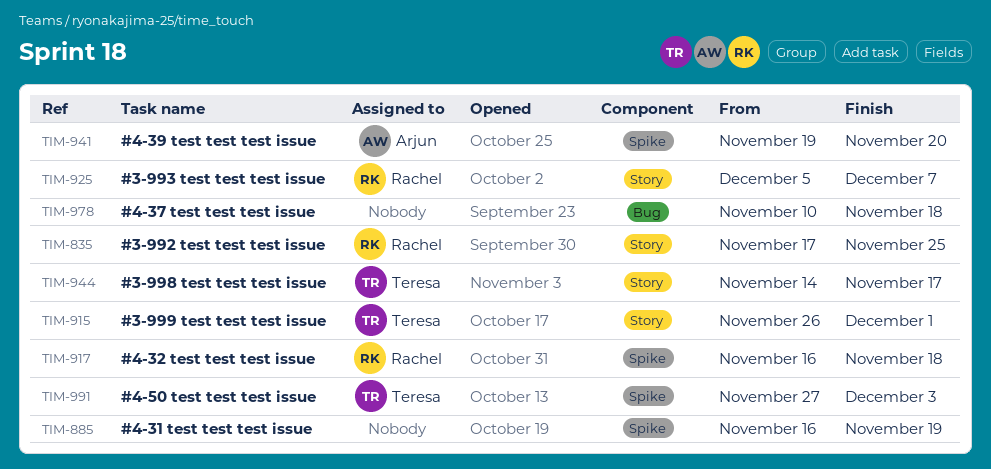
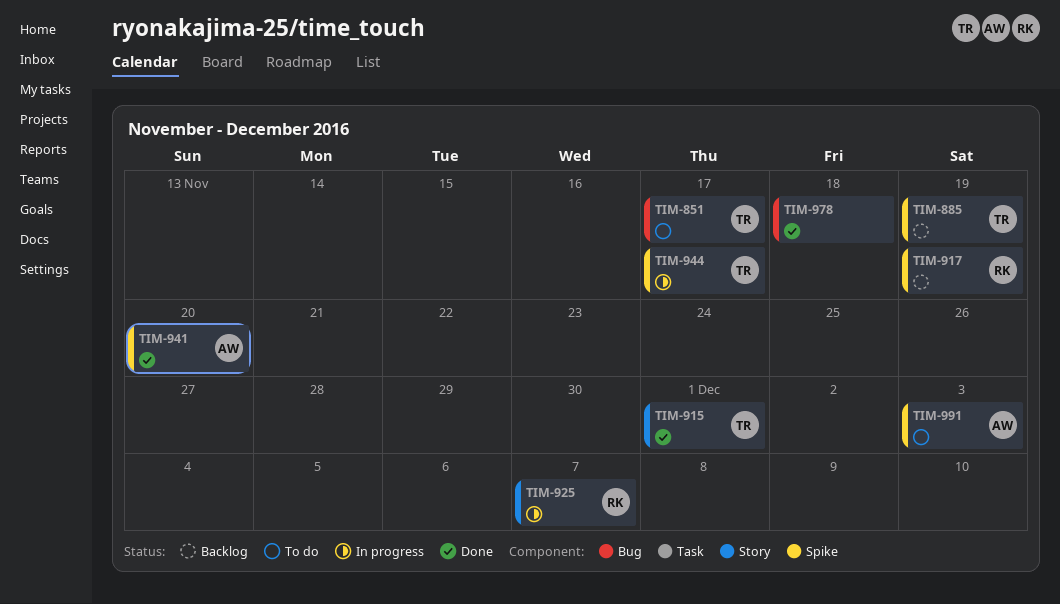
TIM-835: present -> none
TIM-851: none -> present
TIM-885, owner: none -> Teresa
TIM-917, due: Nov 18 -> Nov 19
TIM-944, label: Story -> Spike
TIM-991, owner: Teresa -> Arjun

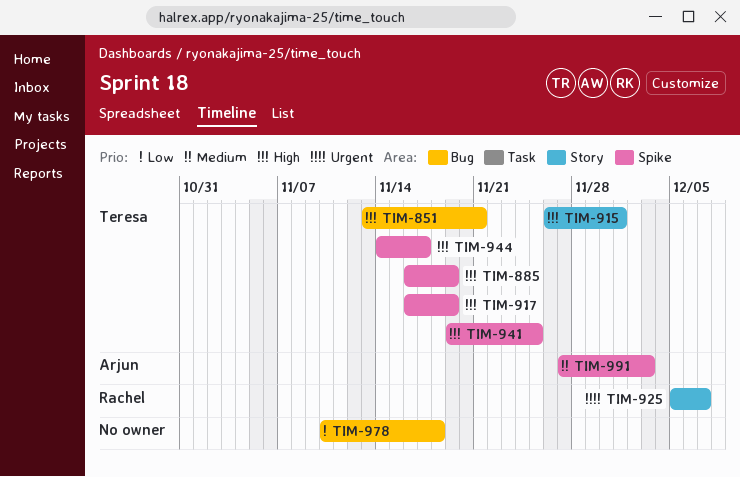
TIM-851, due: Nov 17 -> Nov 21
TIM-917, owner: Rachel -> Teresa
TIM-941, owner: Arjun -> Teresa
TIM-941, due: Nov 20 -> Nov 25

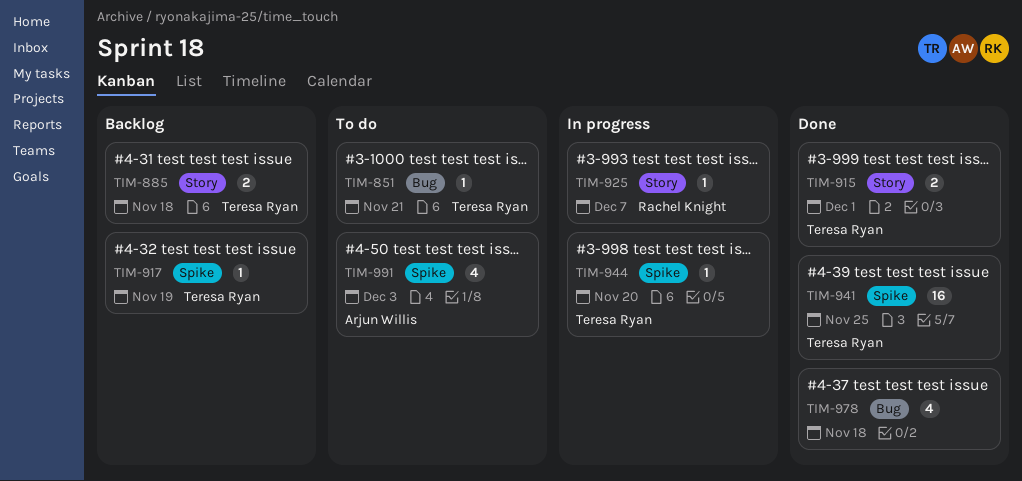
TIM-885, label: Spike -> Story
TIM-885, due: Nov 19 -> Nov 18
TIM-944, due: Nov 17 -> Nov 20

